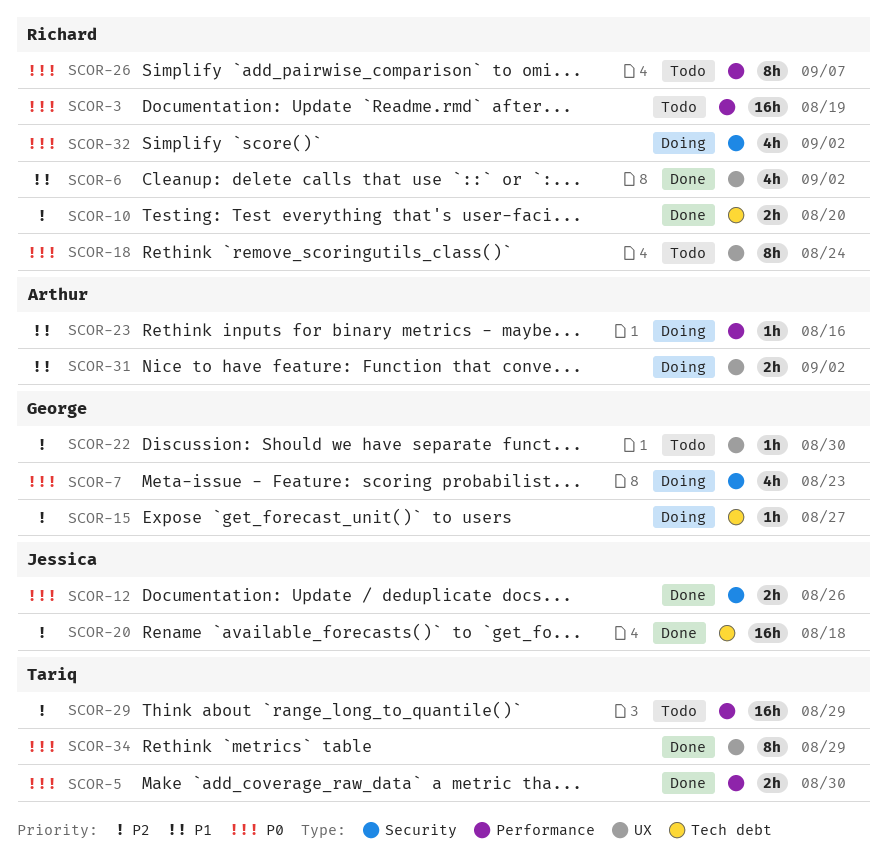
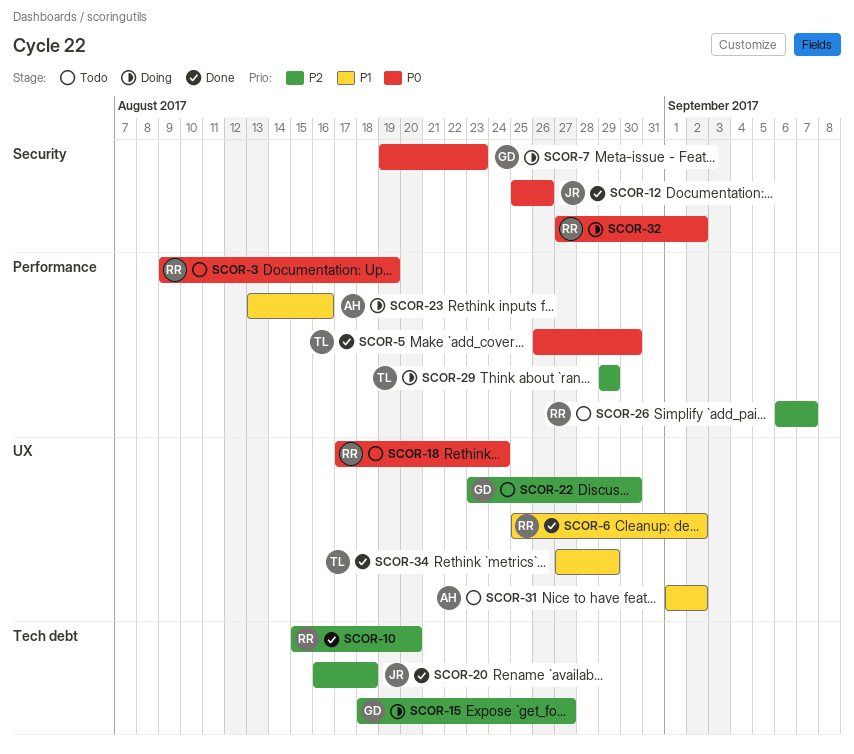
SCOR-26, priority: P0 -> P2
SCOR-29, status: Todo -> Doing
SCOR-31, status: Doing -> Todo
SCOR-34, priority: P0 -> P1

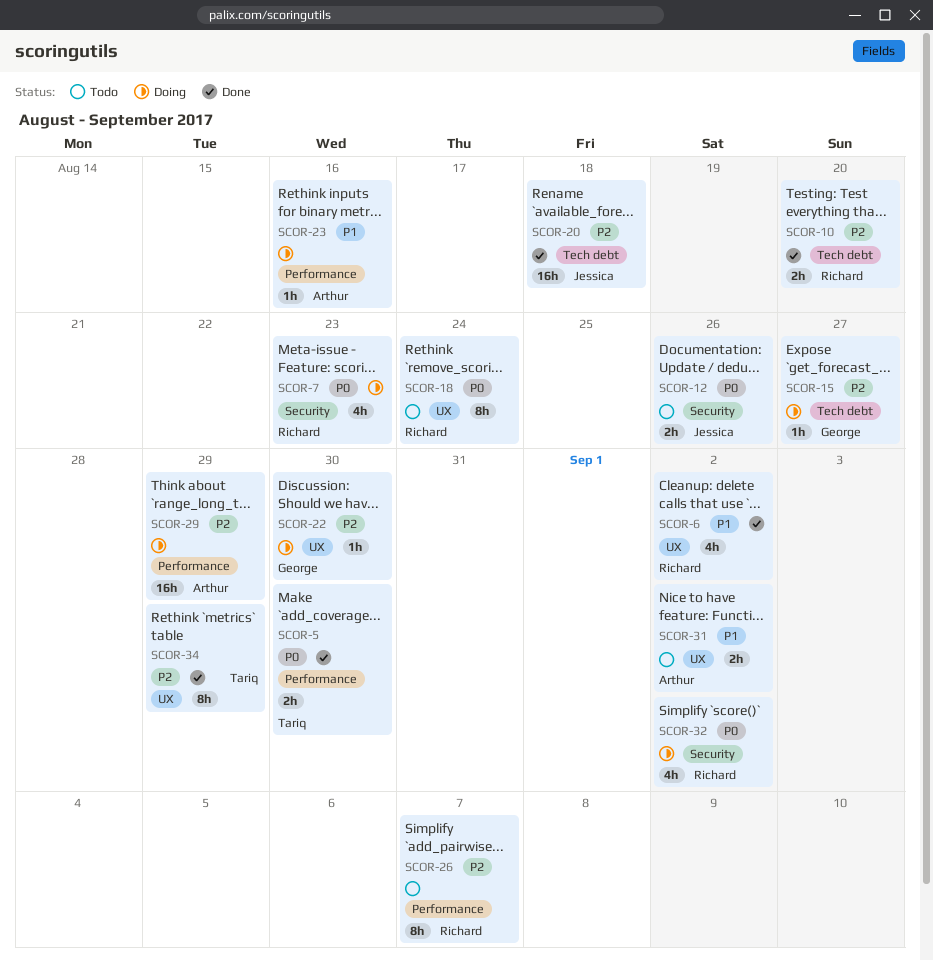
SCOR-3: present -> none
SCOR-7, owner: George -> Richard
SCOR-12, status: Done -> Todo
SCOR-22, status: Todo -> Doing
SCOR-29, owner: Tariq -> Arthur
SCOR-34, priority: P1 -> P2

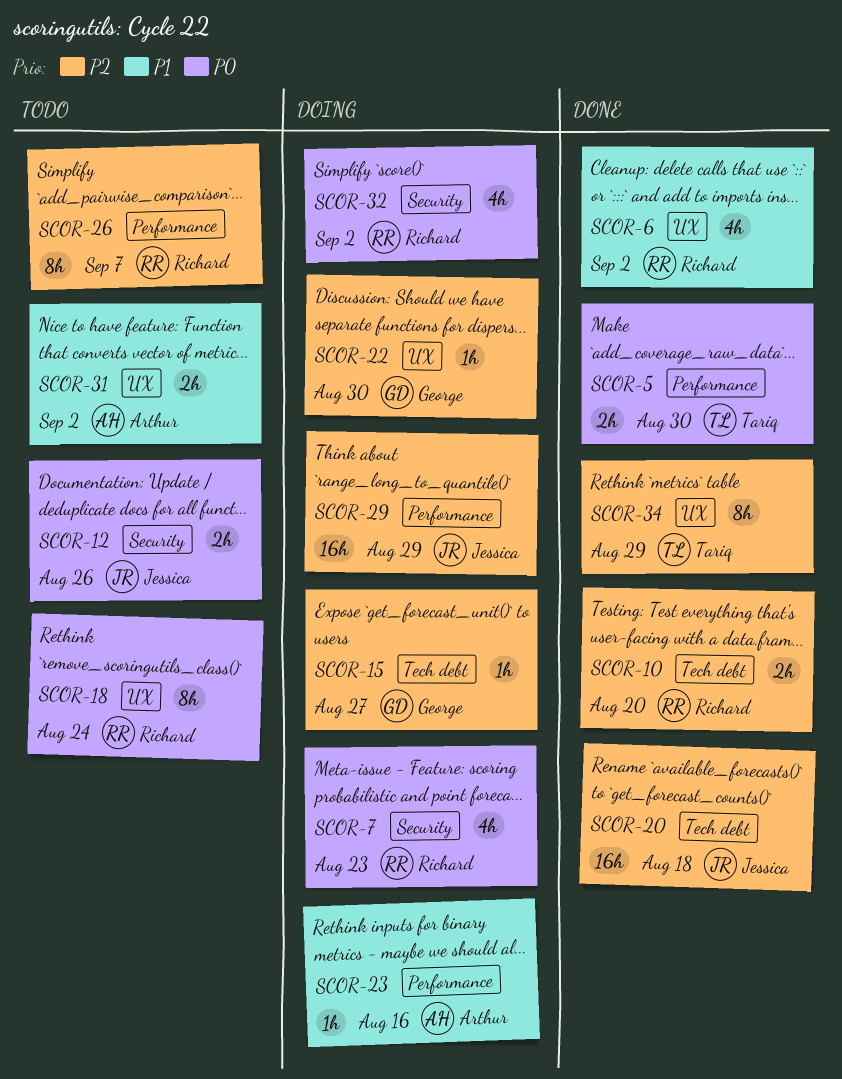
SCOR-29, owner: Arthur -> Jessica

